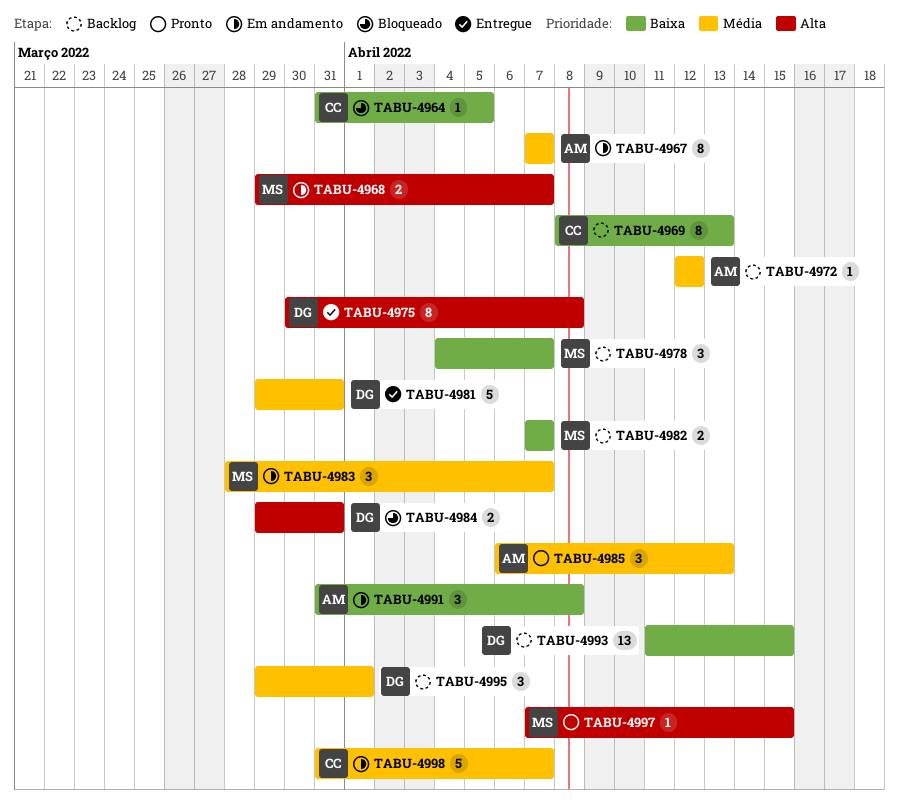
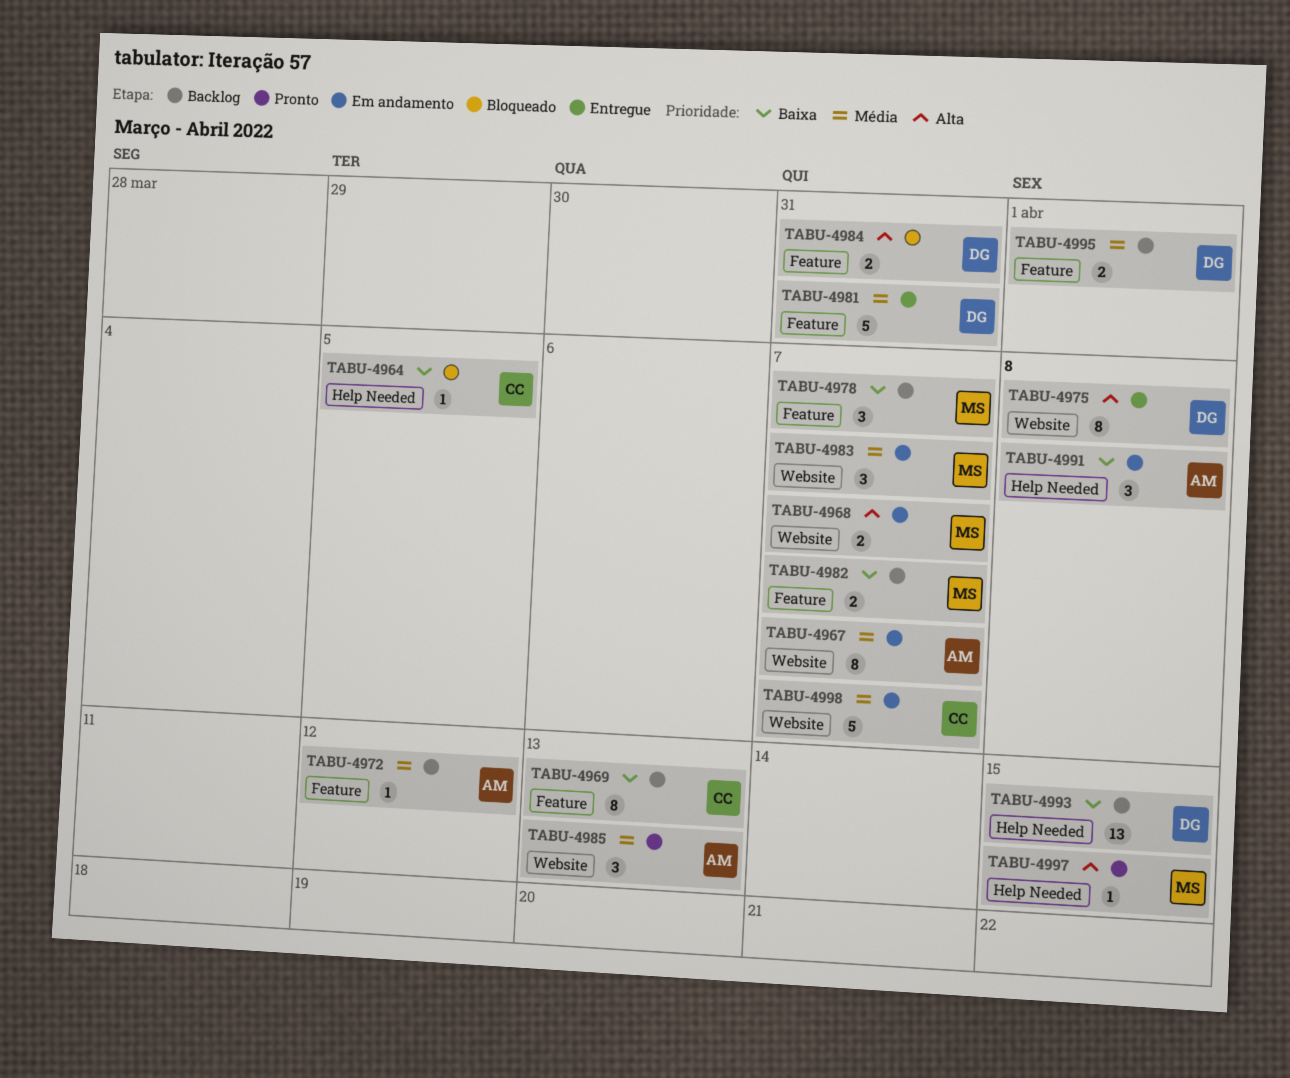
TABU-4995, estimate: 3 -> 2

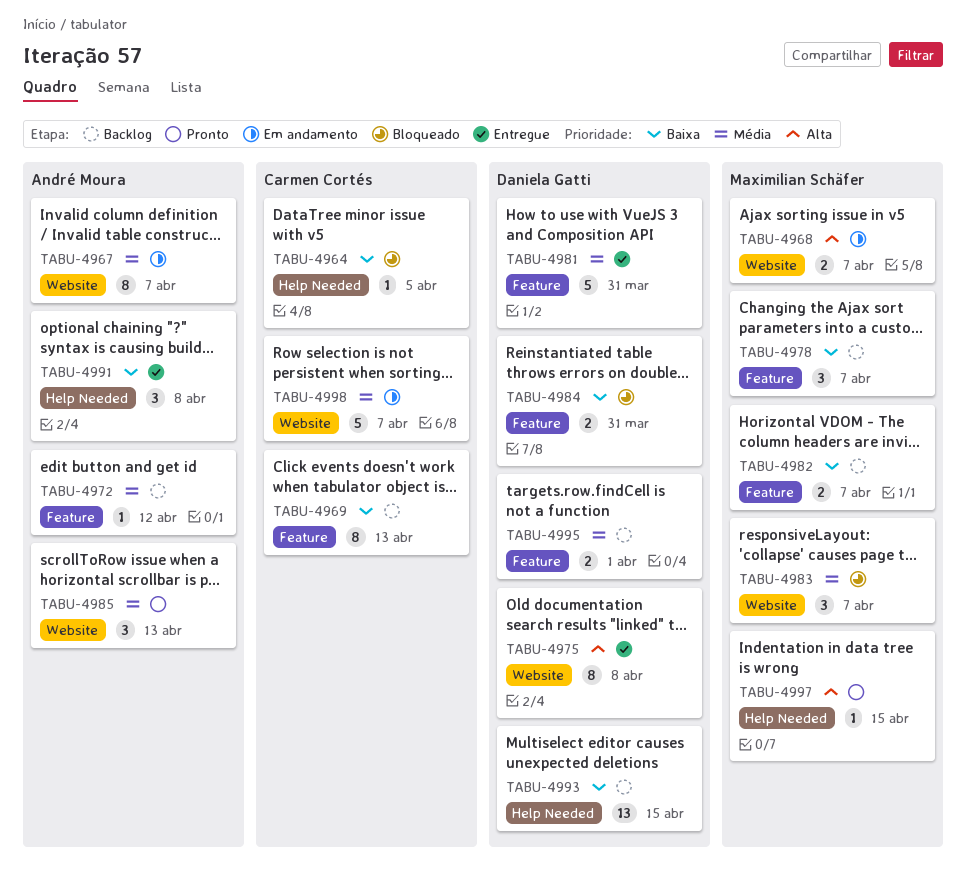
TABU-4983, status: Em andamento -> Bloqueado
TABU-4984, priority: Alta -> Baixa
TABU-4991, status: Em andamento -> Entregue

